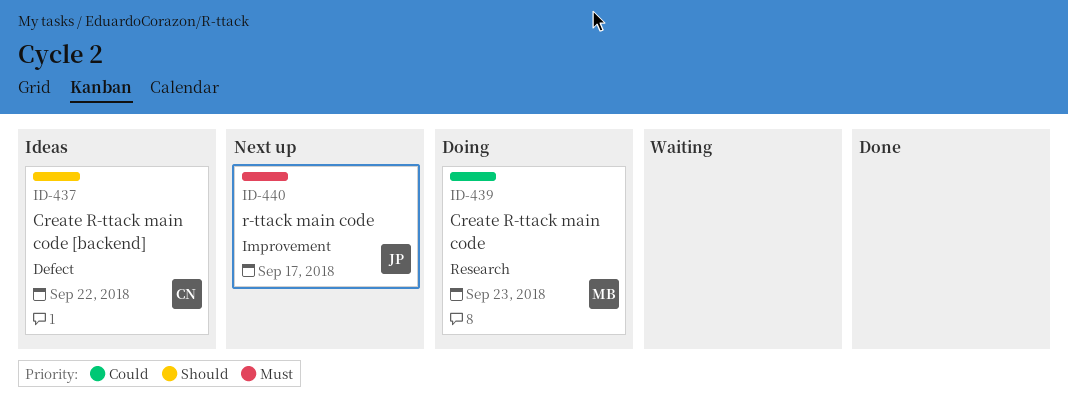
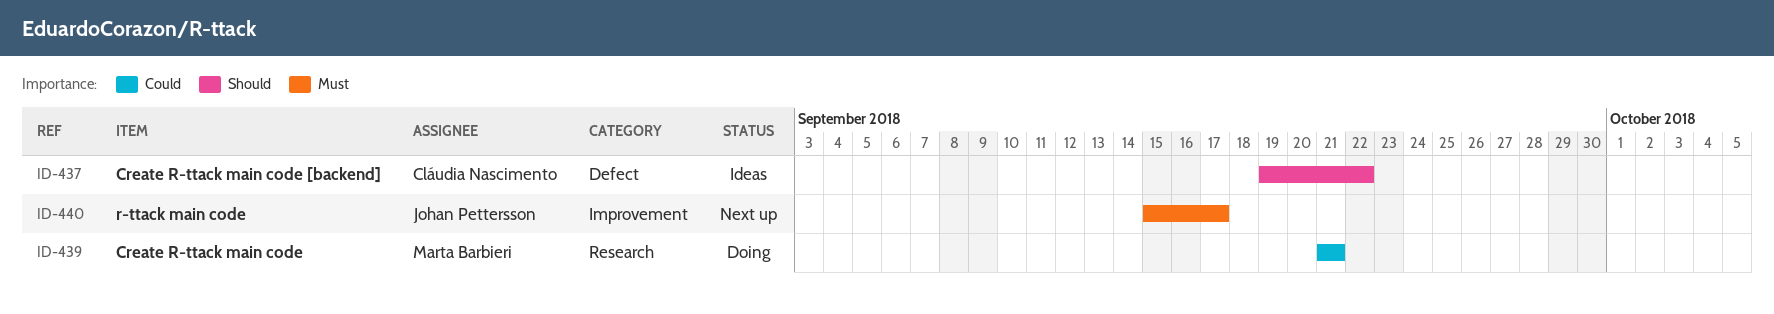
ID-439, due: Sep 23 -> Sep 21

